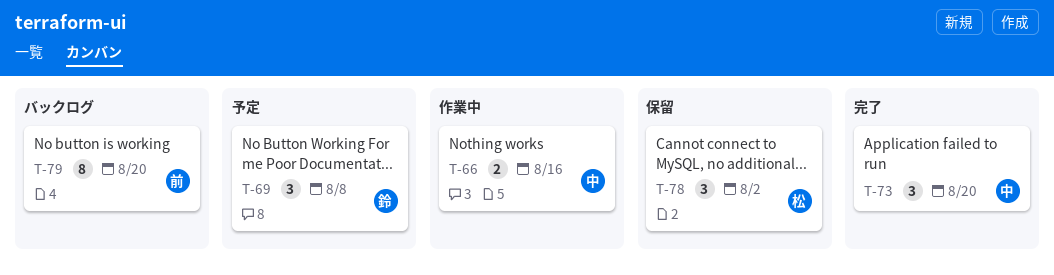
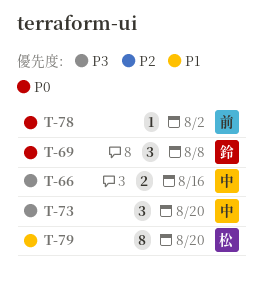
T-78, owner: 松 -> 前
T-78, estimate: 3 -> 1
T-79, owner: 前 -> 松

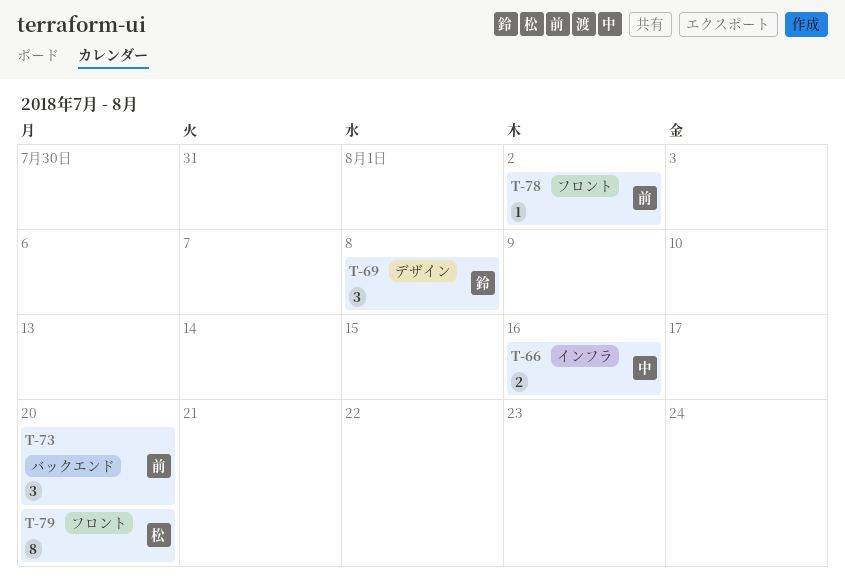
T-73, owner: 中 -> 前

